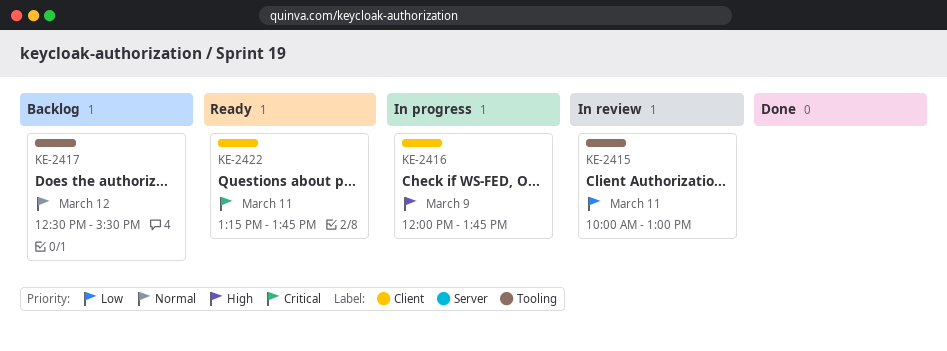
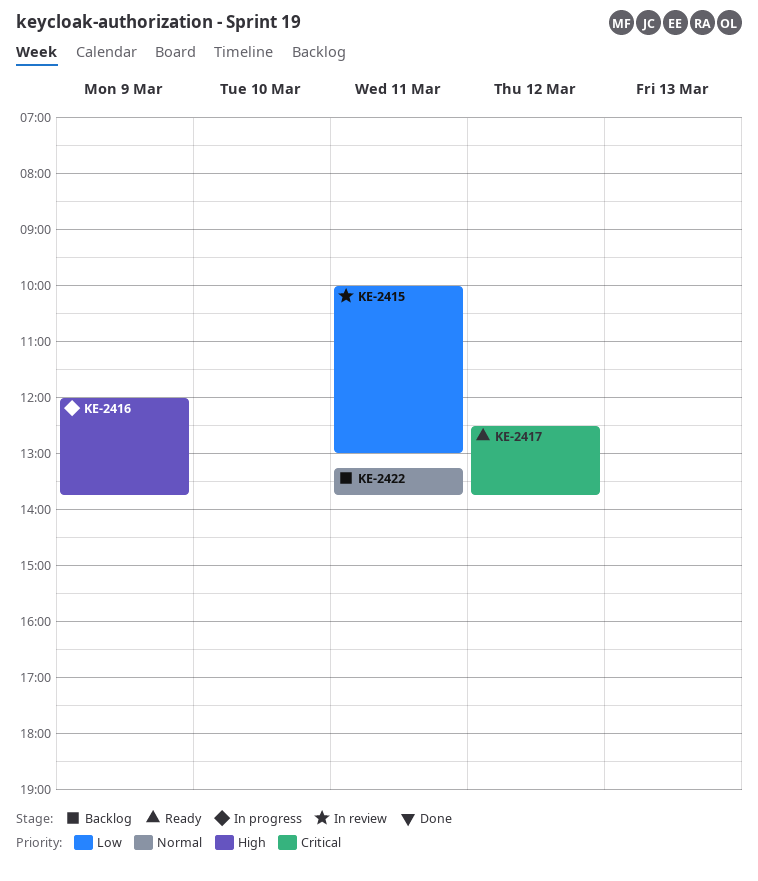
KE-2417, status: Backlog -> Ready
KE-2417, priority: Normal -> Critical
KE-2417, ends: 15:30 -> 13:45
KE-2422, status: Ready -> Backlog
KE-2422, priority: Critical -> Normal

